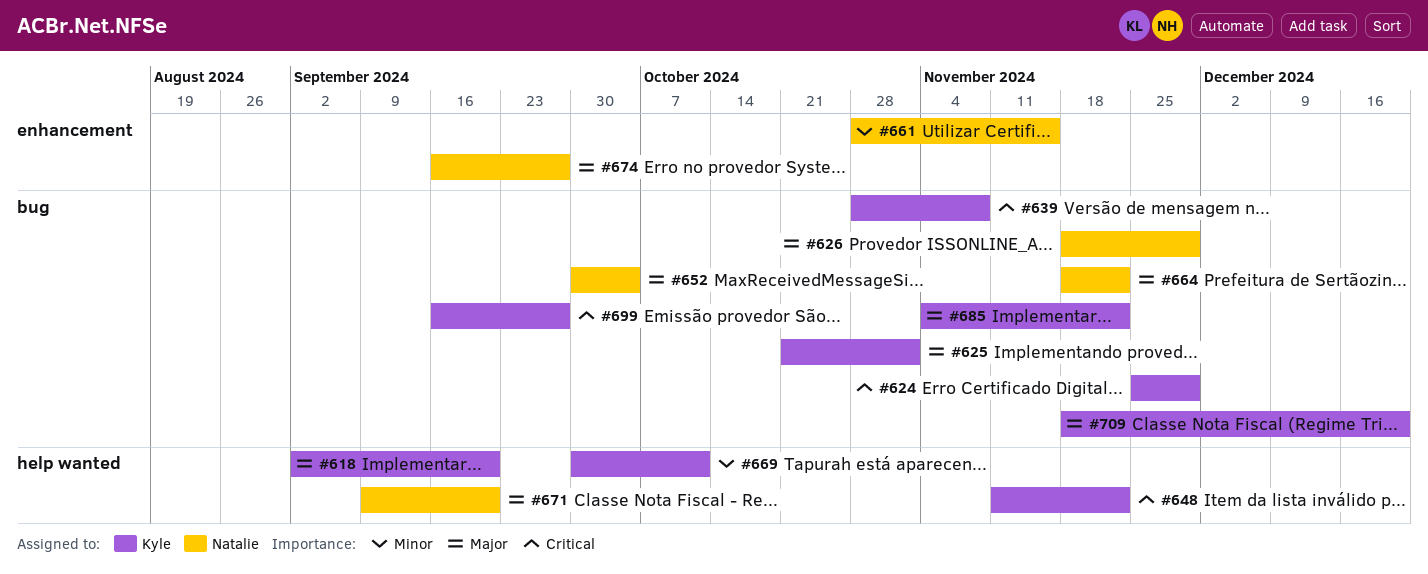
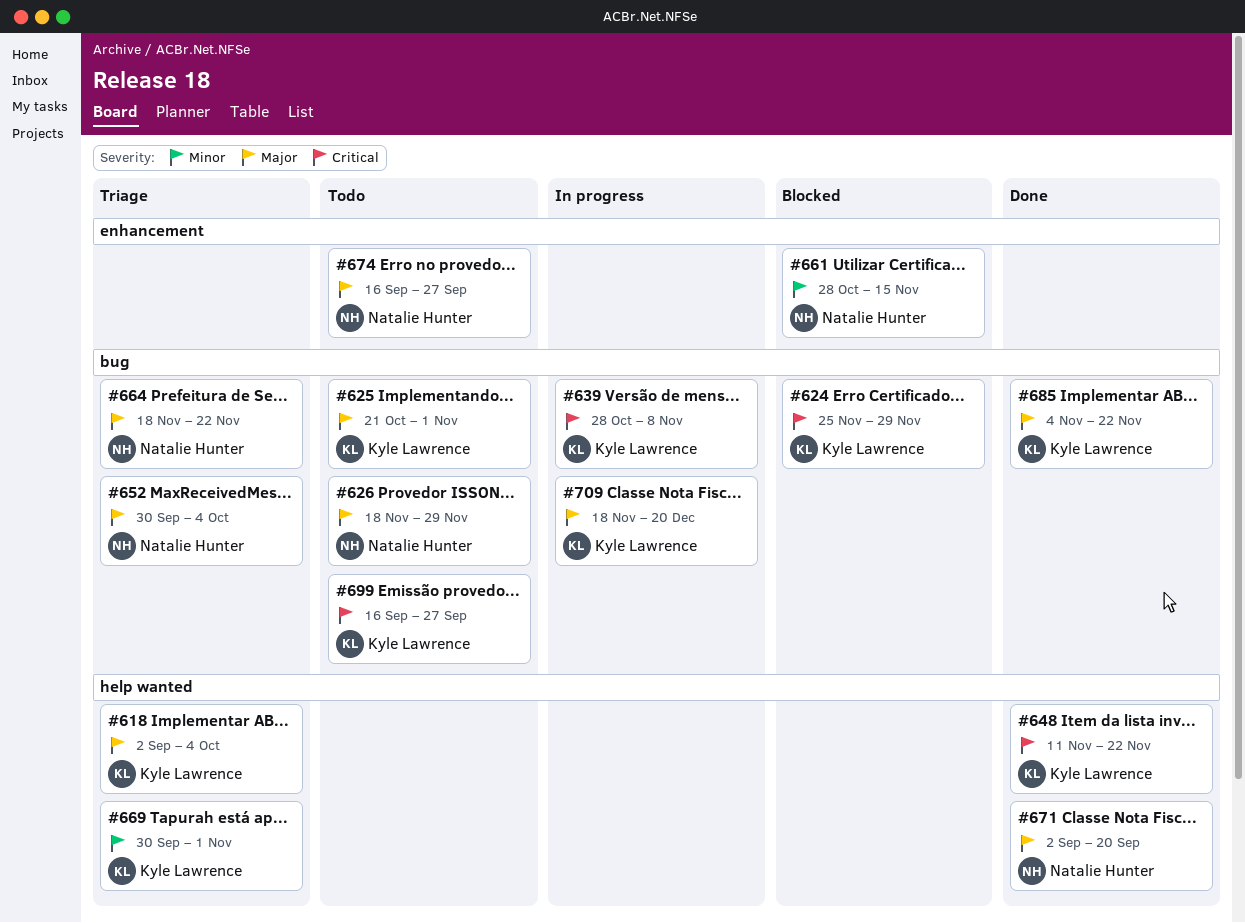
#618, due: Sep 20 -> Oct 4
#669, due: Oct 11 -> Nov 1
#671, start: Sep 9 -> Sep 2

